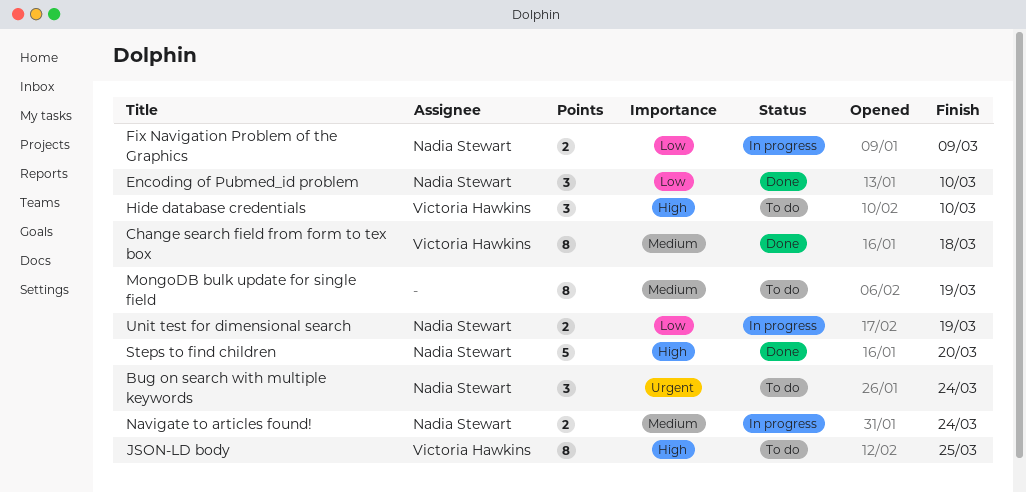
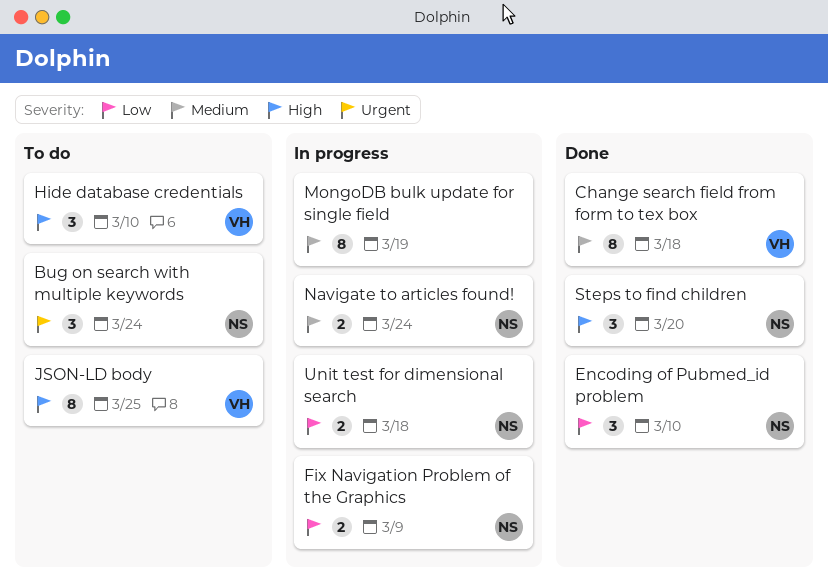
MongoDB bulk update for single field, status: To do -> In progress
Steps to find children, estimate: 5 -> 3
Unit test for dimensional search, due: Mar 19 -> Mar 18

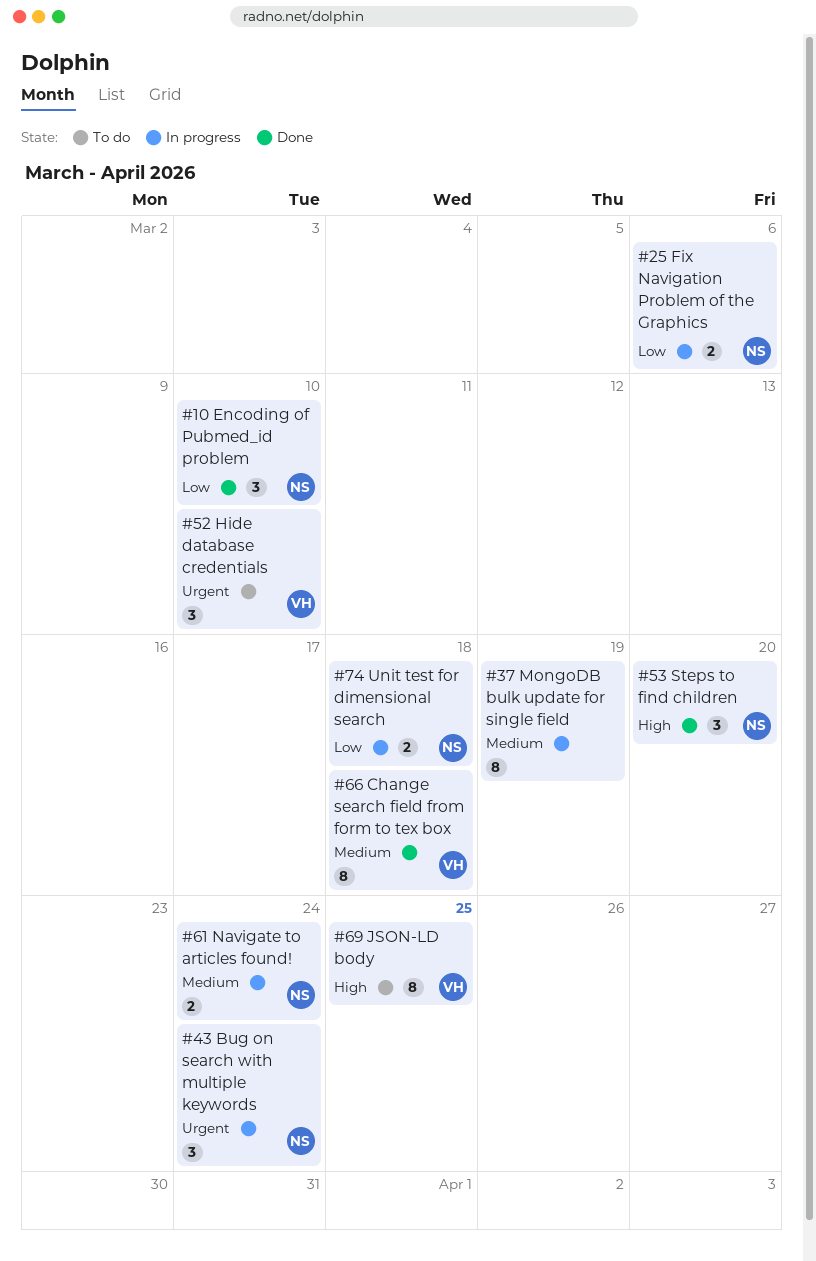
Bug on search with multiple keywords, status: To do -> In progress
Fix Navigation Problem of the Graphics, due: Mar 9 -> Mar 6
Hide database credentials, priority: High -> Urgent

